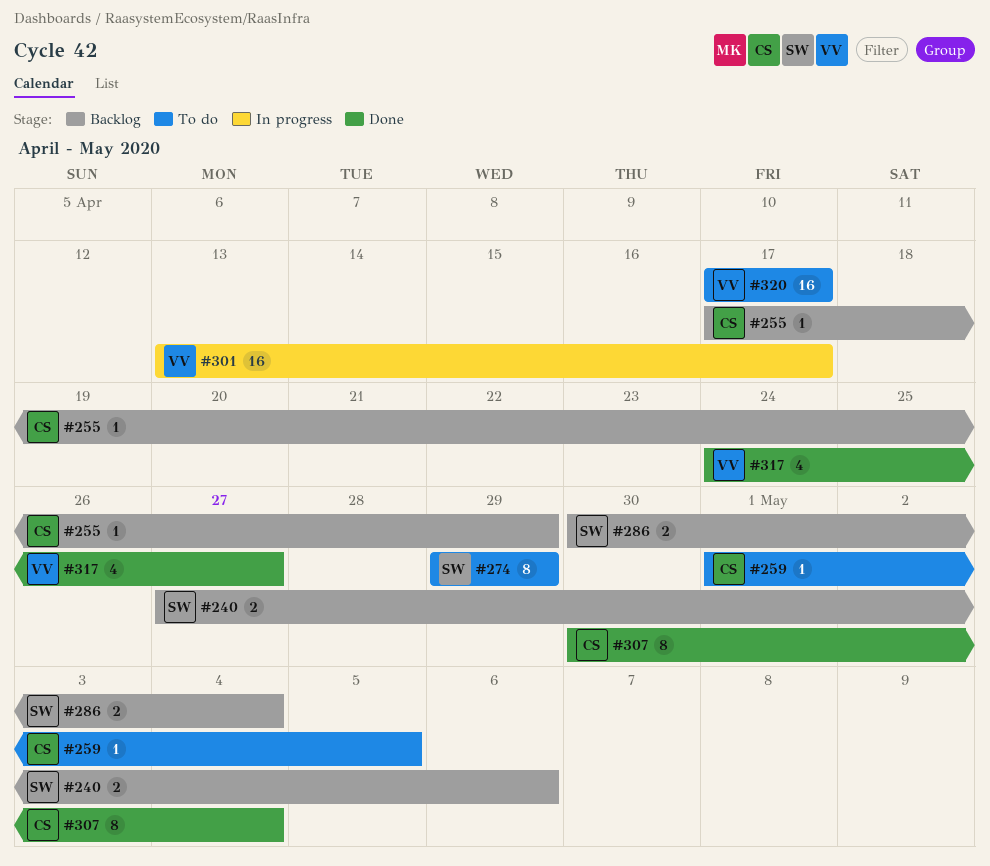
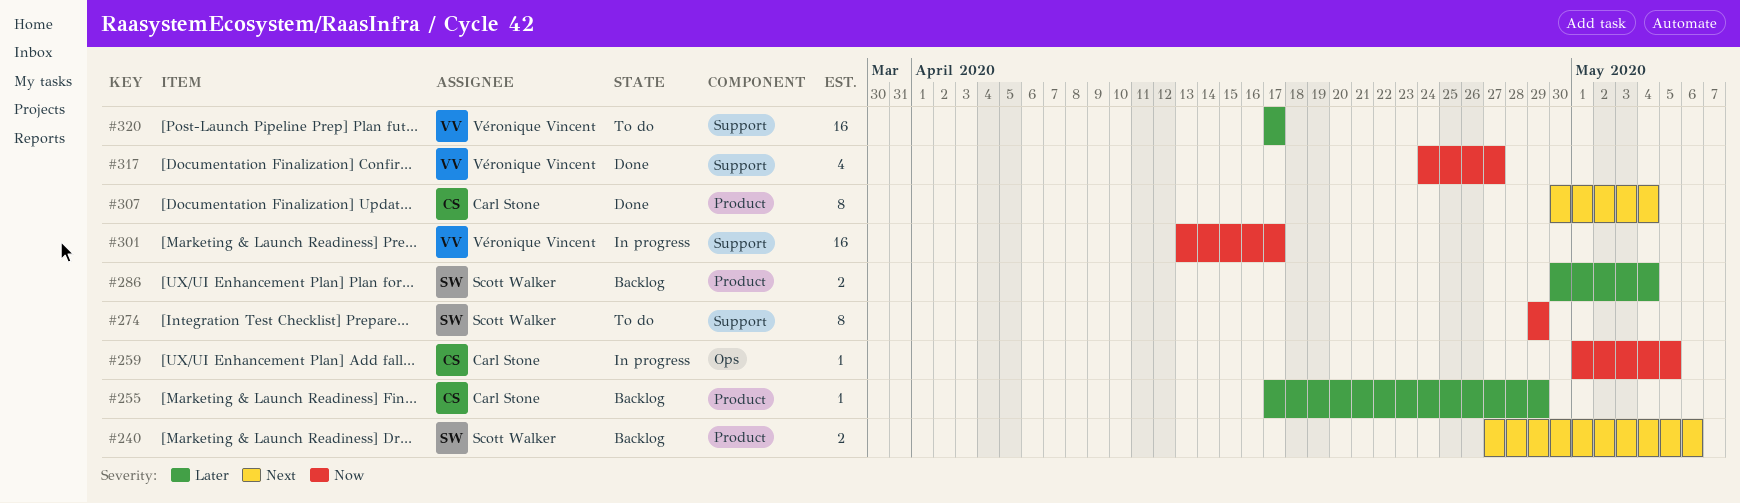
#259, status: To do -> In progress

